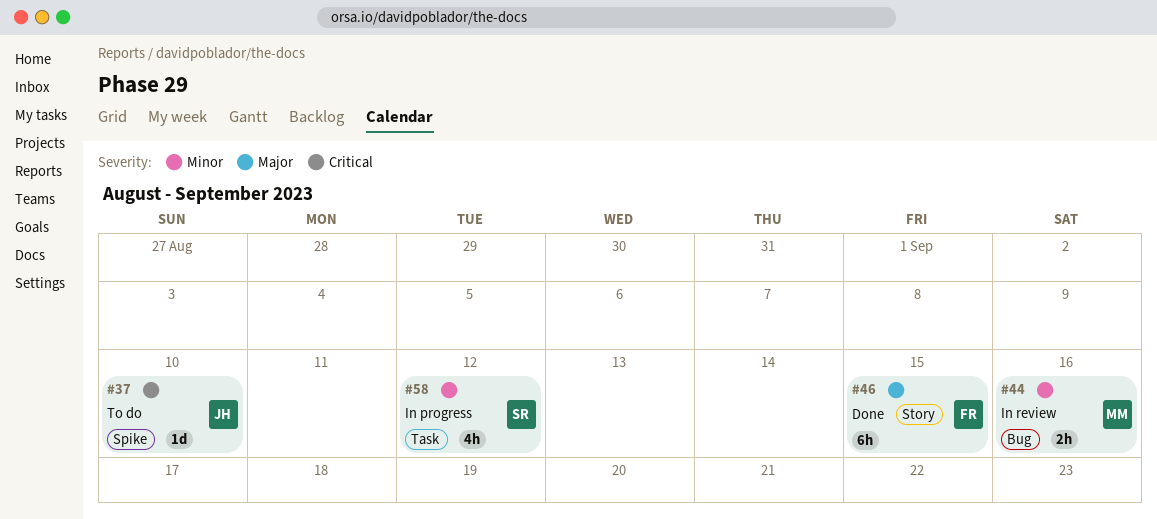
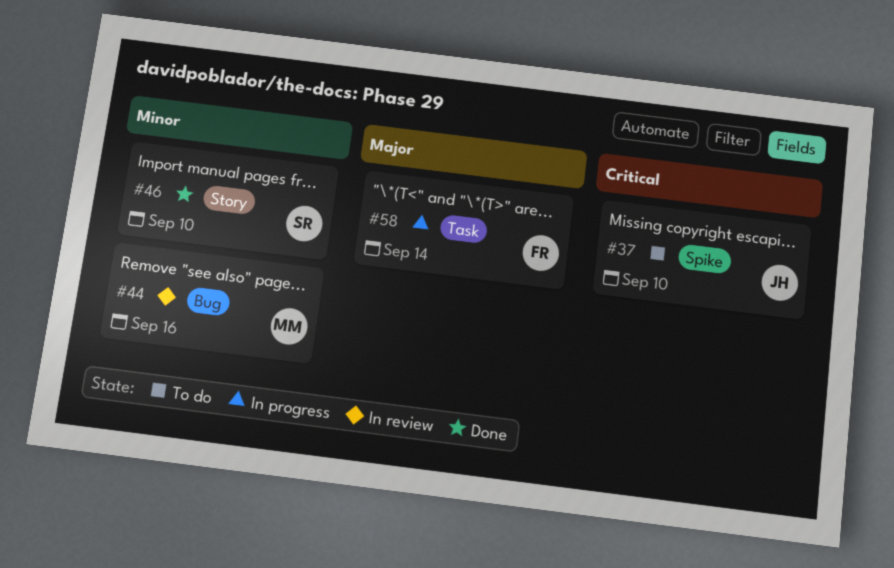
#46, owner: FR -> SR
#46, priority: Major -> Minor
#46, due: Sep 15 -> Sep 10
#58, owner: SR -> FR
#58, priority: Minor -> Major
#58, due: Sep 12 -> Sep 14

